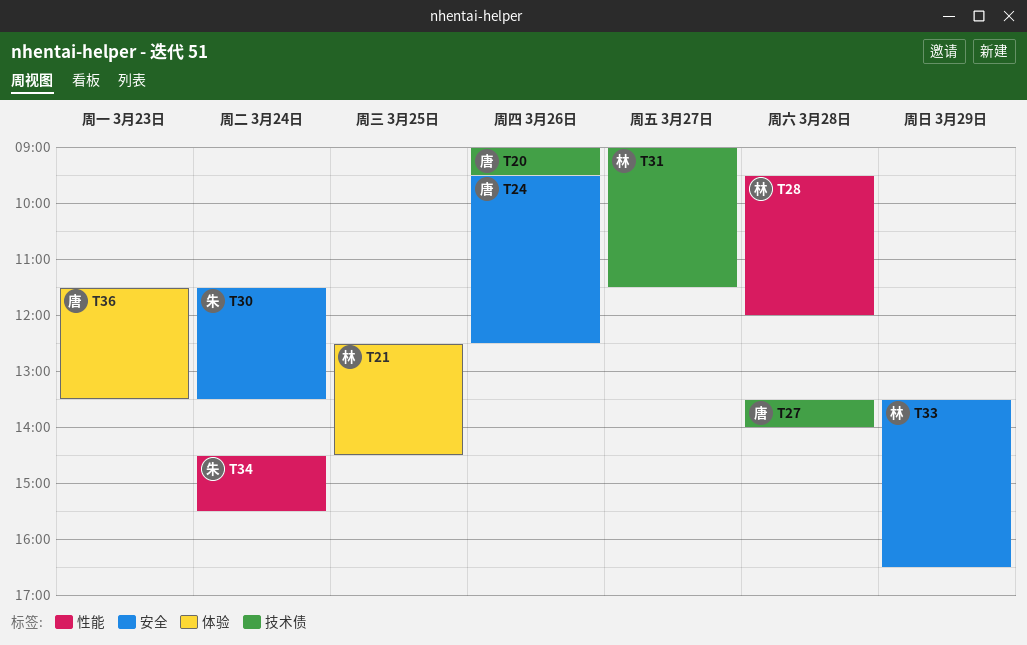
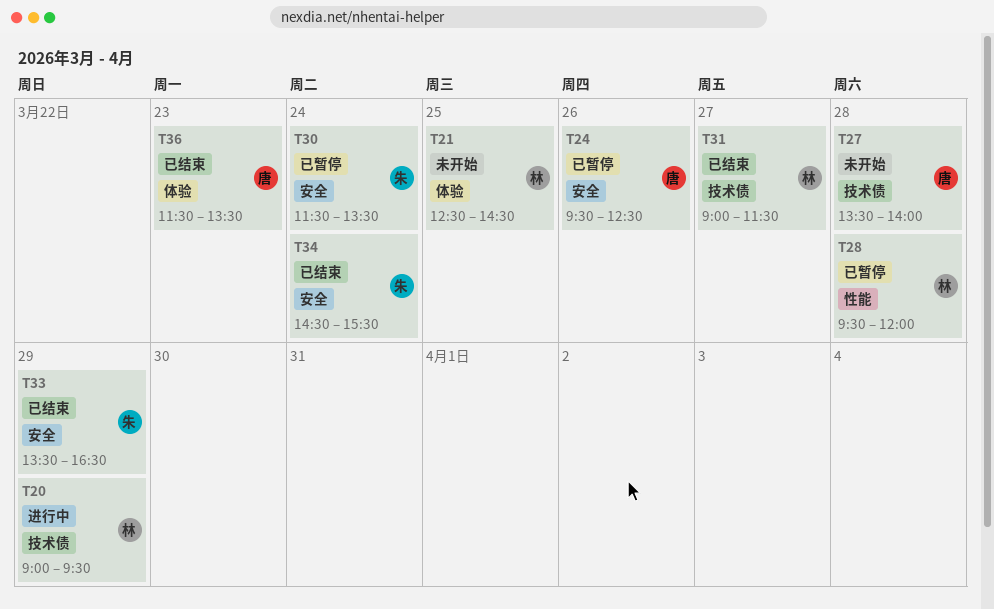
T20, owner: 唐 -> 林
T20, day: Mar 26 -> Mar 29
T33, owner: 林 -> 朱
T34, label: 性能 -> 安全

